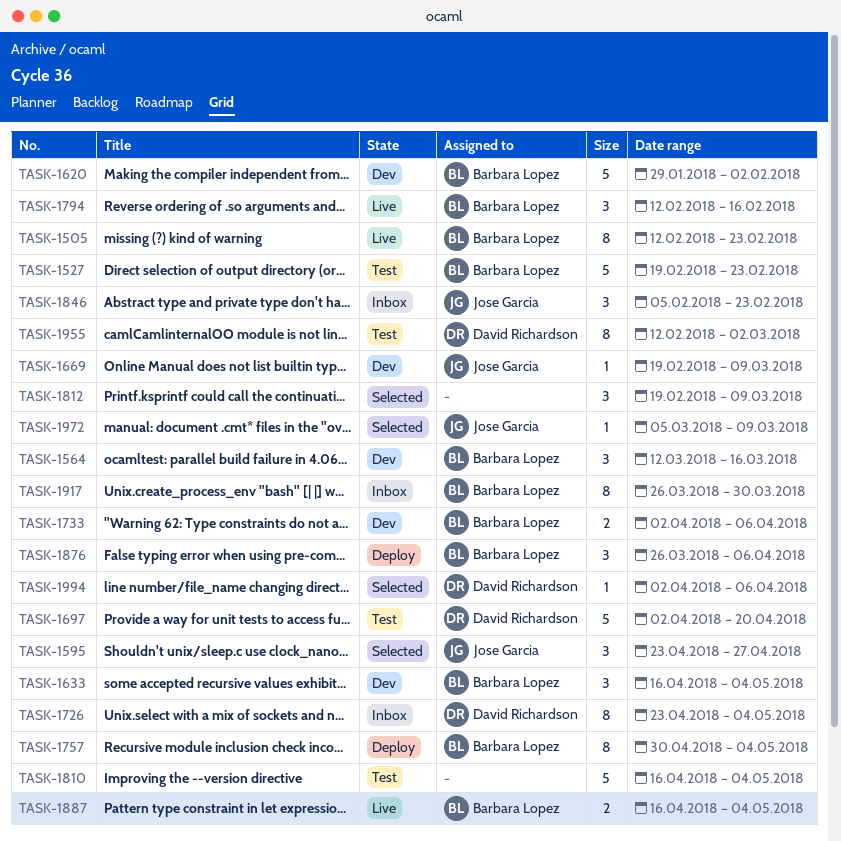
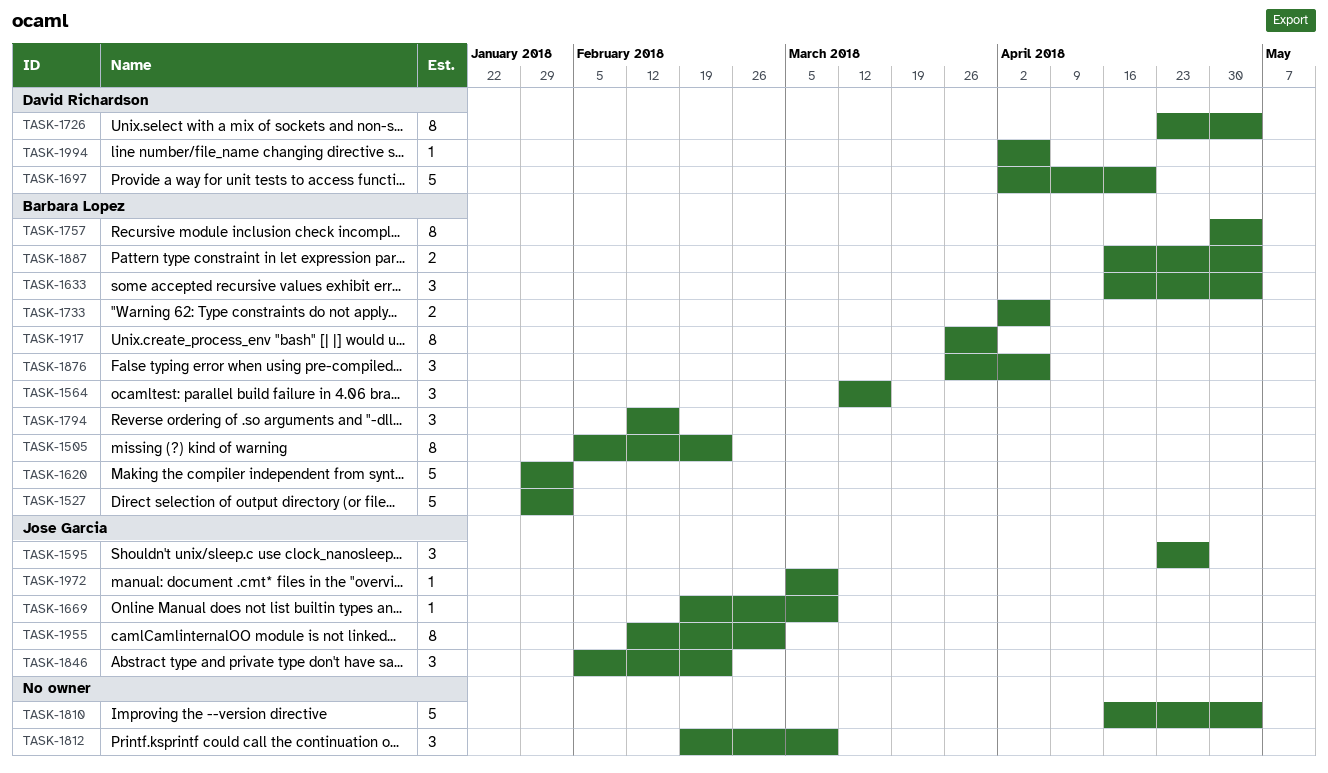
TASK-1505, start: Feb 12 -> Feb 5
TASK-1527, start: Feb 19 -> Jan 29
TASK-1527, due: Feb 23 -> Feb 2
TASK-1955, owner: David Richardson -> Jose Garcia

